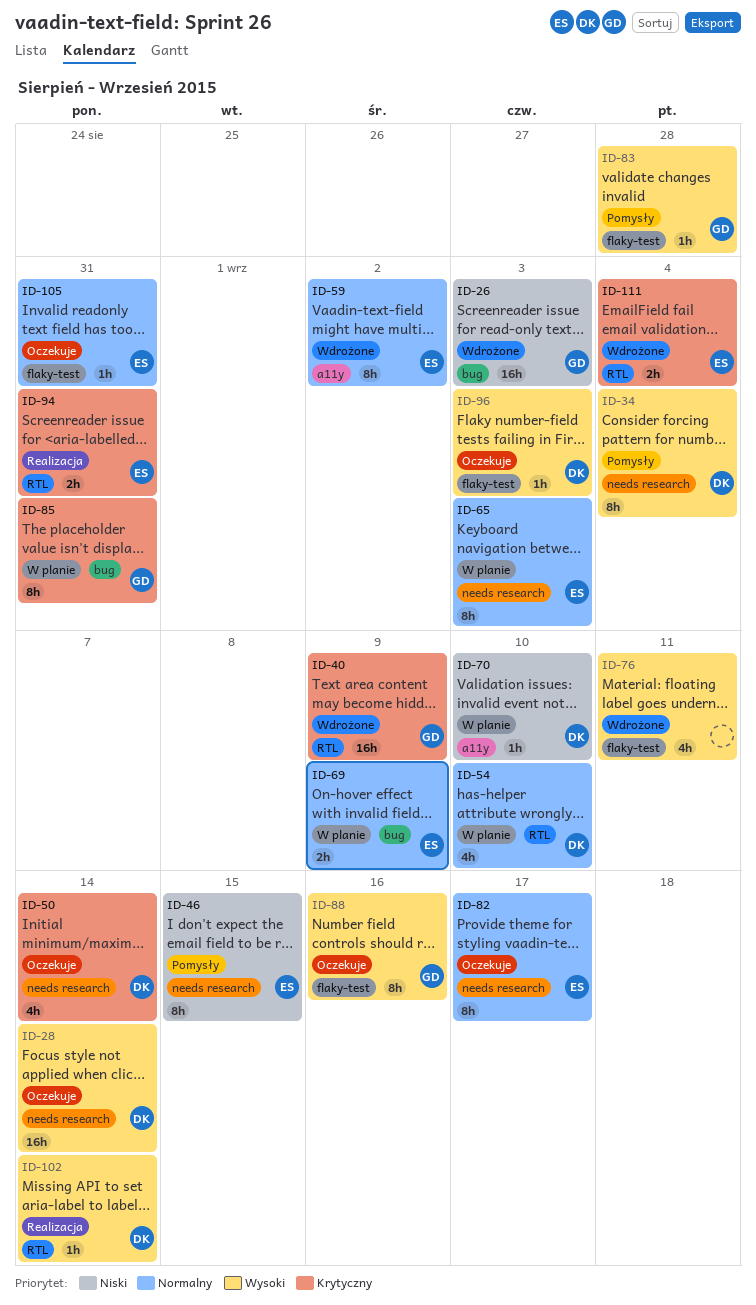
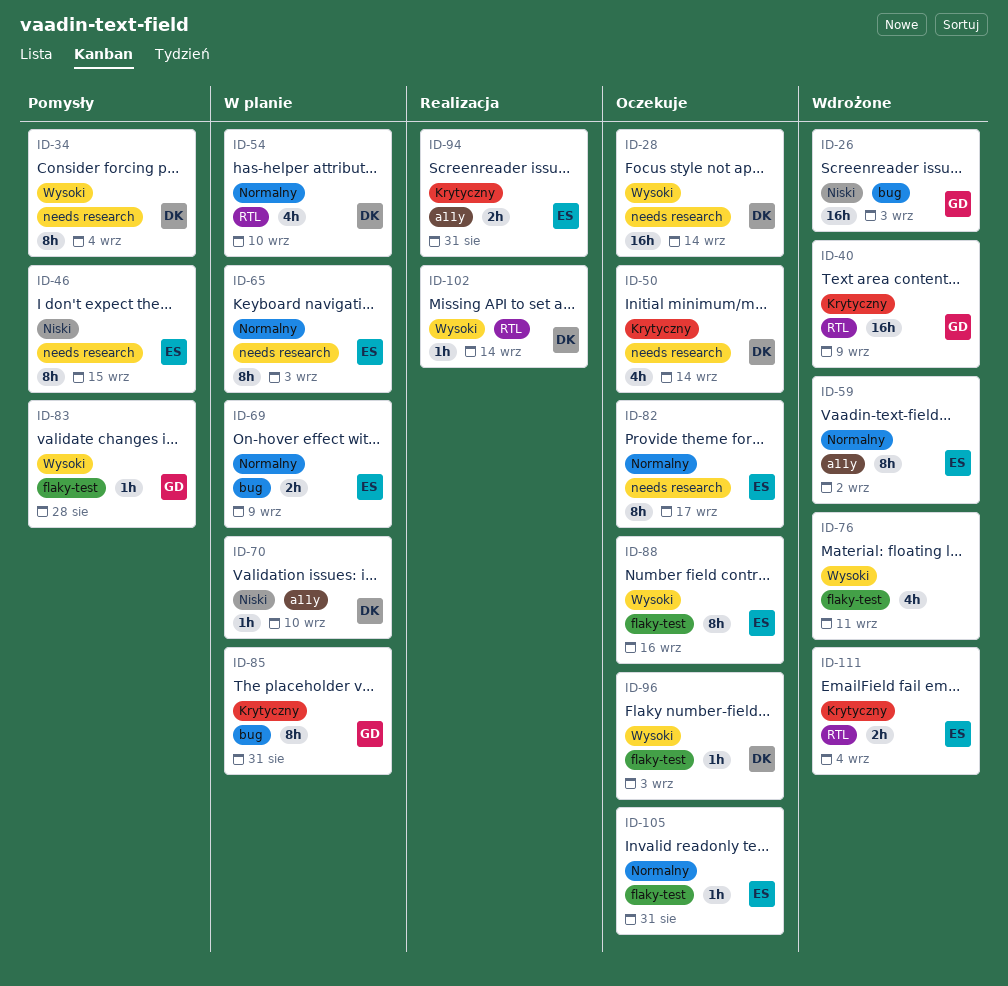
ID-88, owner: GD -> ES
ID-94, label: RTL -> a11y

